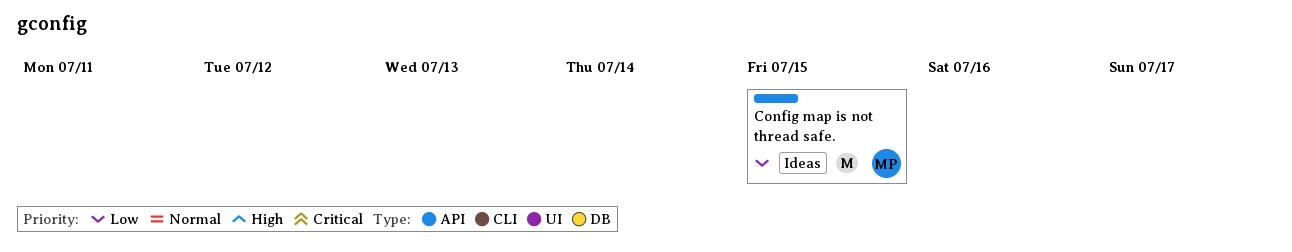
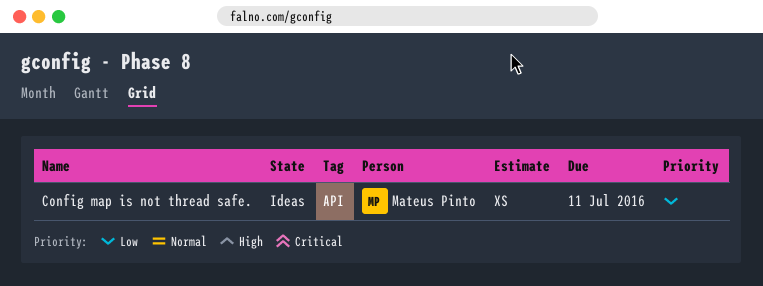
Config map is not thread safe., estimate: M -> XS
Config map is not thread safe., due: Jul 15 -> Jul 11

